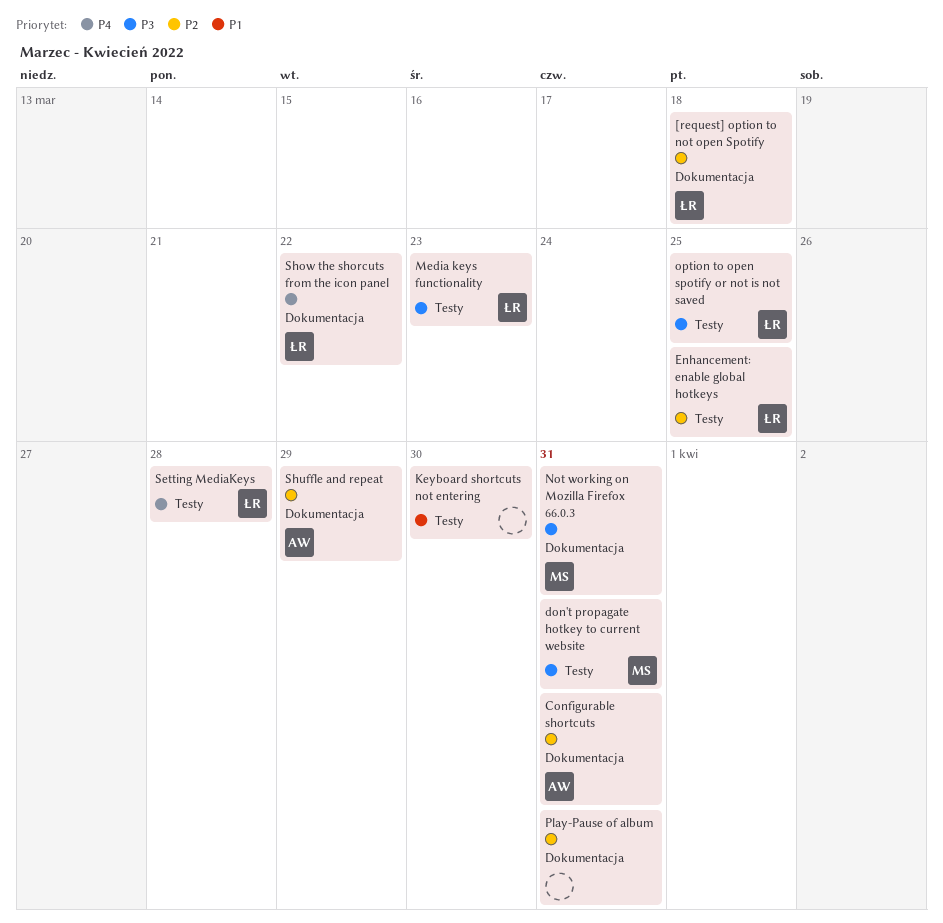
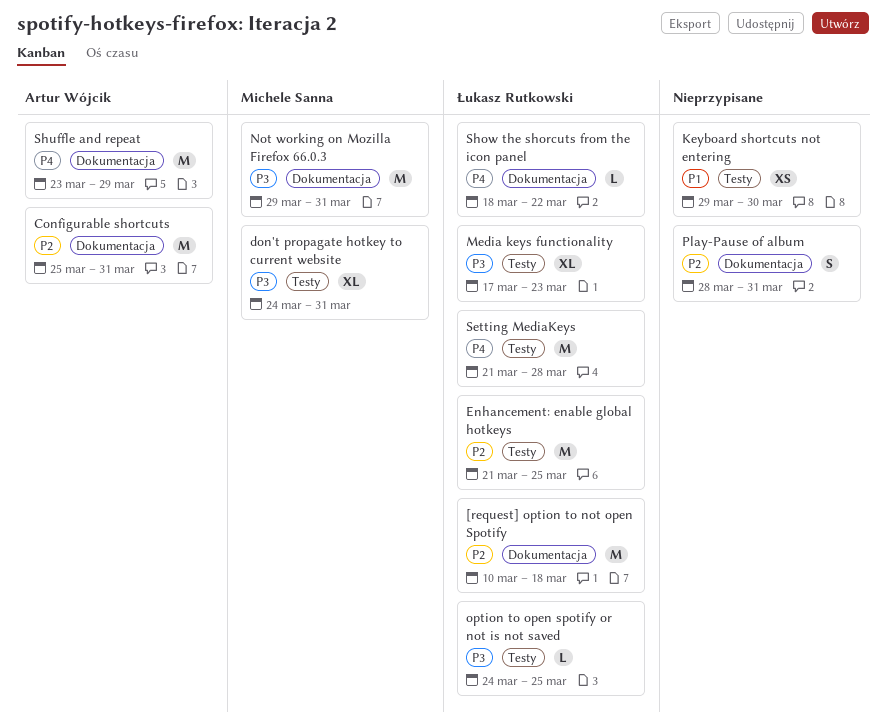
Shuffle and repeat, priority: P2 -> P4

